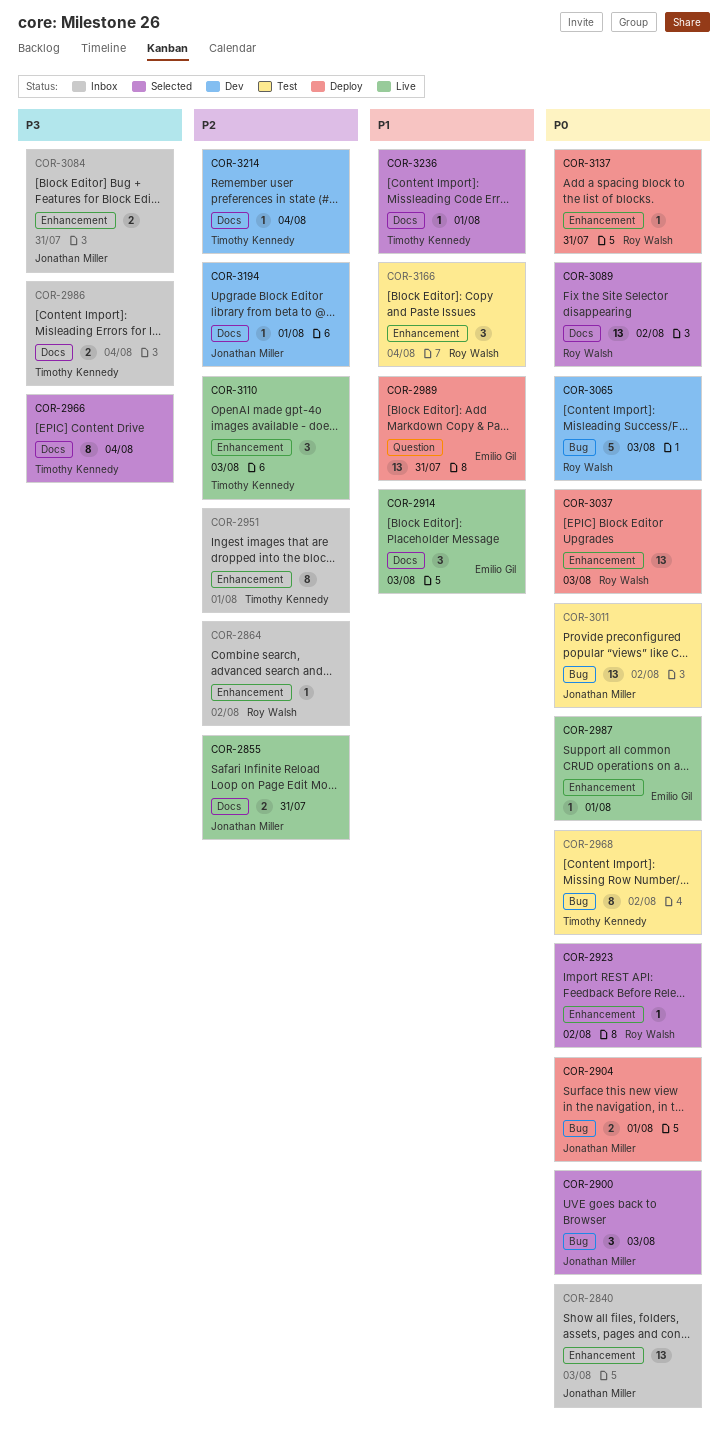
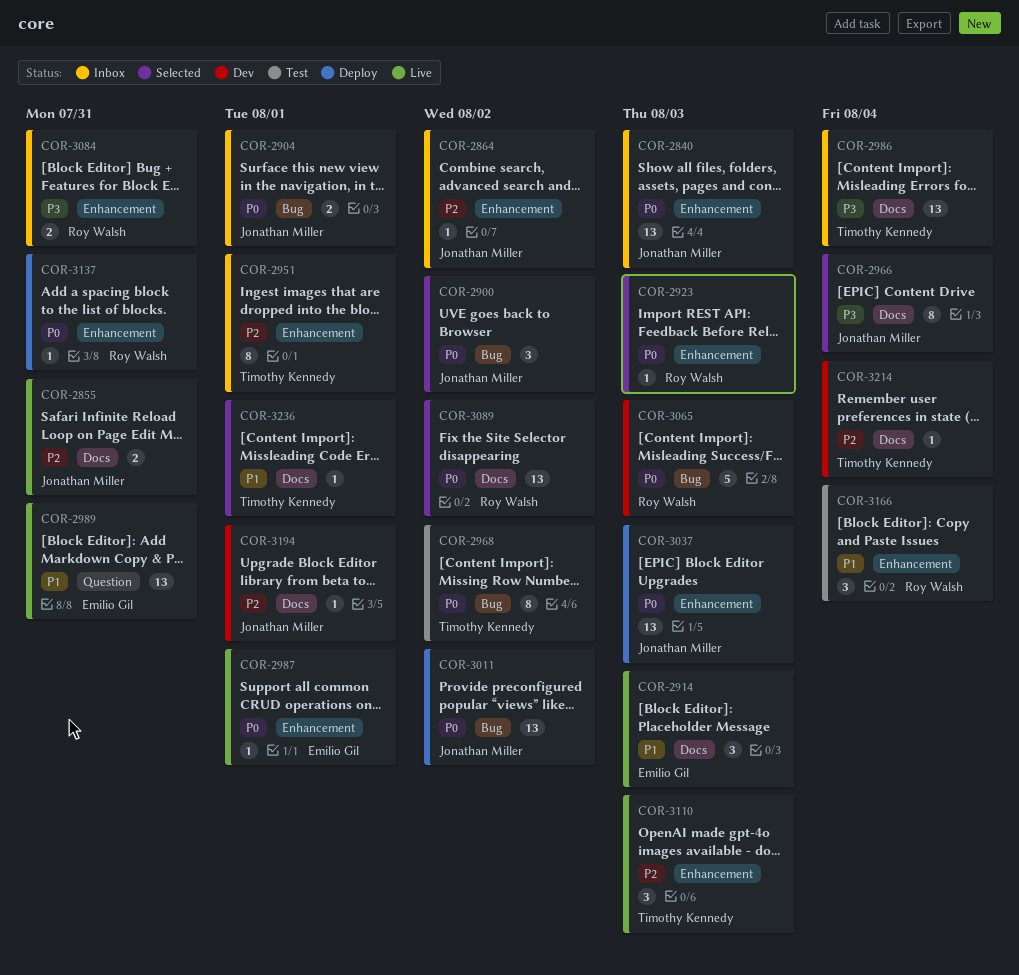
COR-2864, owner: Roy Walsh -> Jonathan Miller
COR-2900, due: Aug 3 -> Aug 2
COR-2904, status: Deploy -> Inbox
COR-2923, due: Aug 2 -> Aug 3
COR-2966, owner: Timothy Kennedy -> Jonathan Miller
COR-2986, estimate: 2 -> 13
COR-2989, status: Deploy -> Live
COR-3011, status: Test -> Deploy
COR-3037, owner: Roy Walsh -> Jonathan Miller
COR-3084, owner: Jonathan Miller -> Roy Walsh

